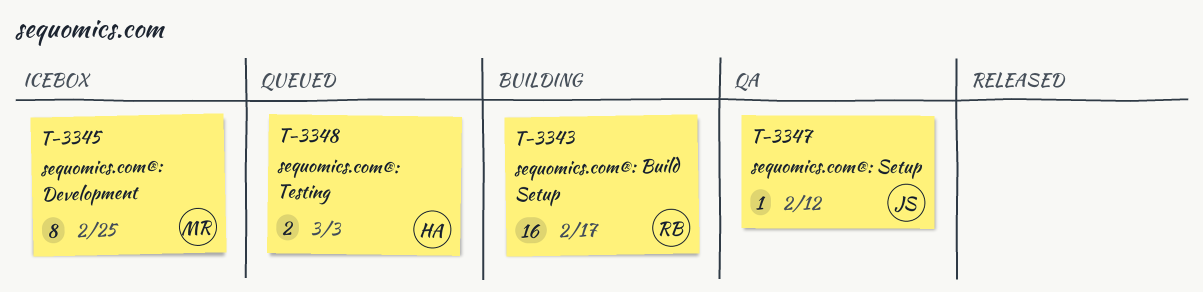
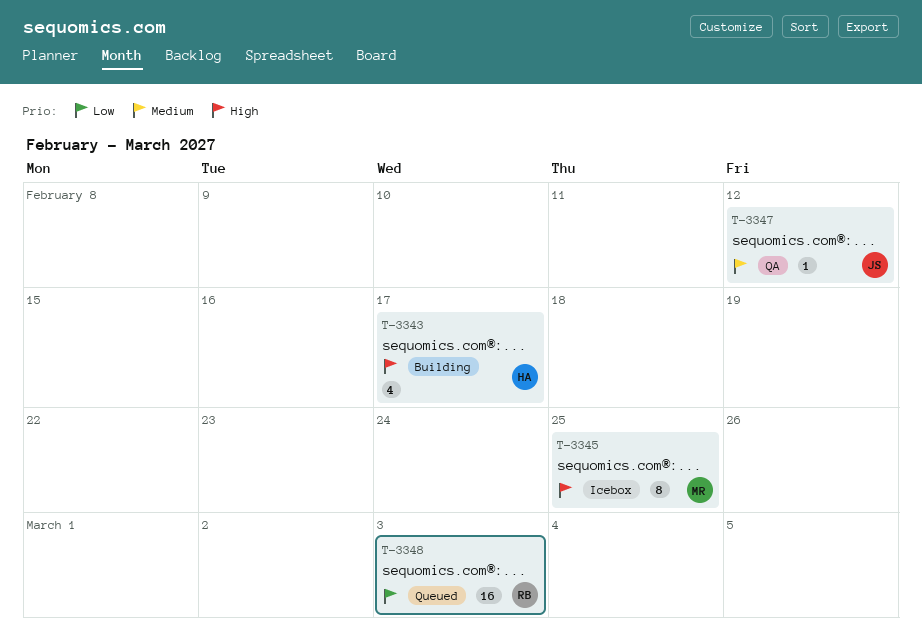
T-3343, owner: RB -> HA
T-3343, estimate: 16 -> 4
T-3348, owner: HA -> RB
T-3348, estimate: 2 -> 16

